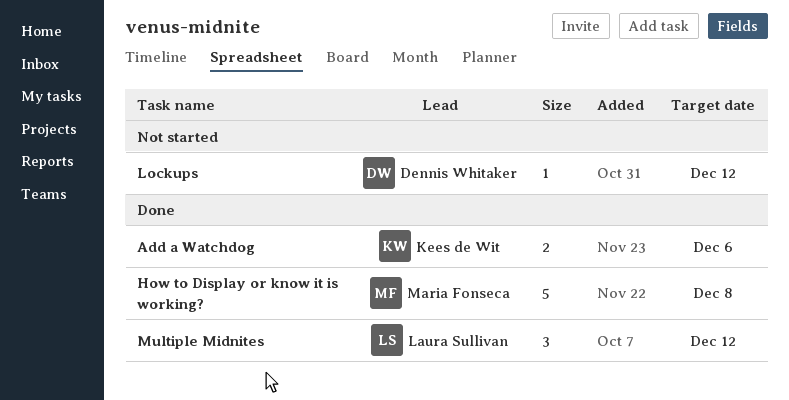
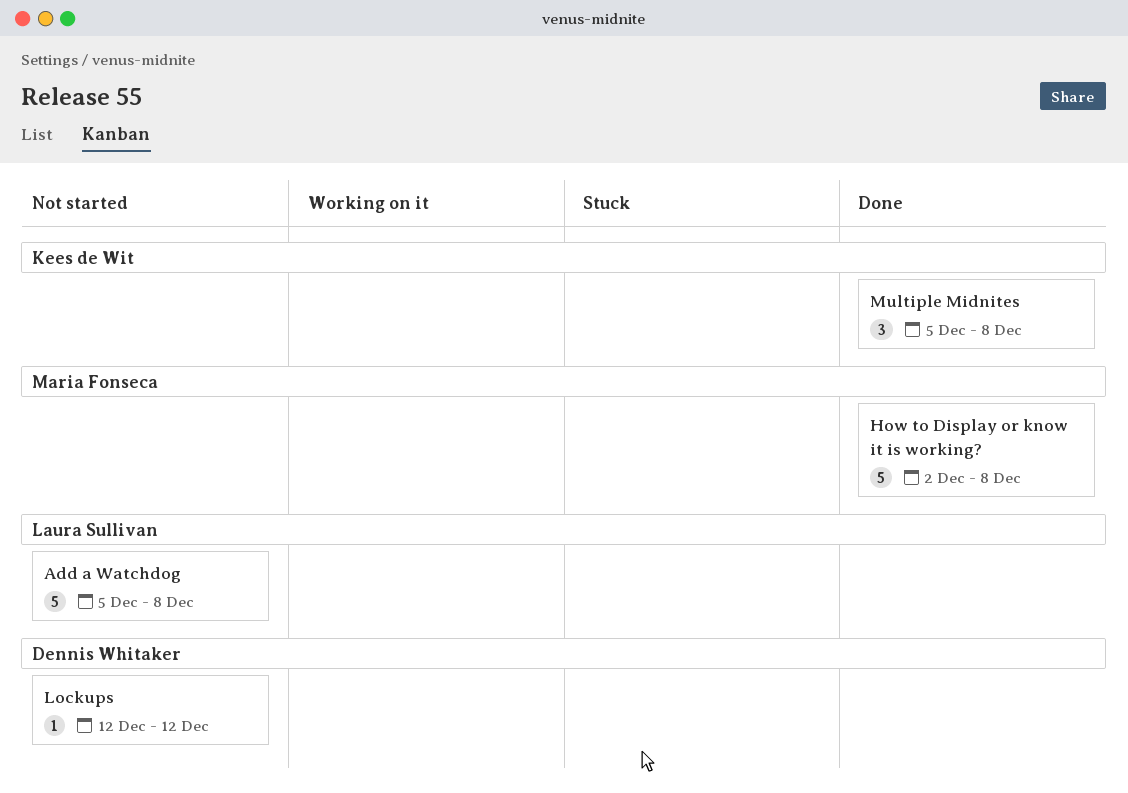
Add a Watchdog, status: Done -> Not started
Add a Watchdog, owner: Kees de Wit -> Laura Sullivan
Add a Watchdog, estimate: 2 -> 5
Add a Watchdog, due: Dec 6 -> Dec 8
Multiple Midnites, owner: Laura Sullivan -> Kees de Wit
Multiple Midnites, due: Dec 12 -> Dec 8

